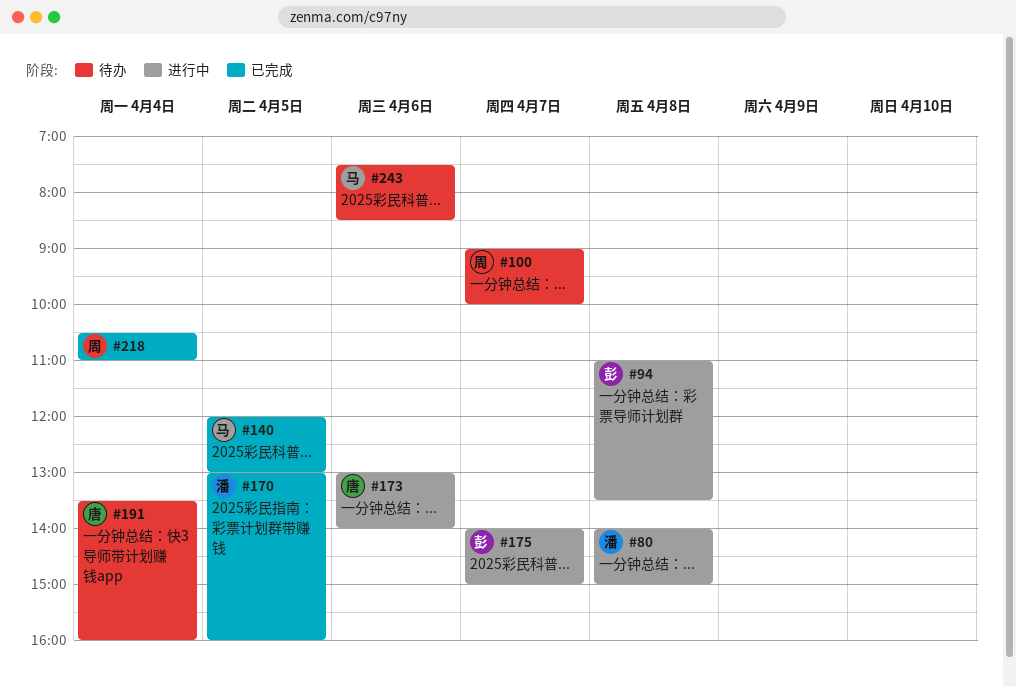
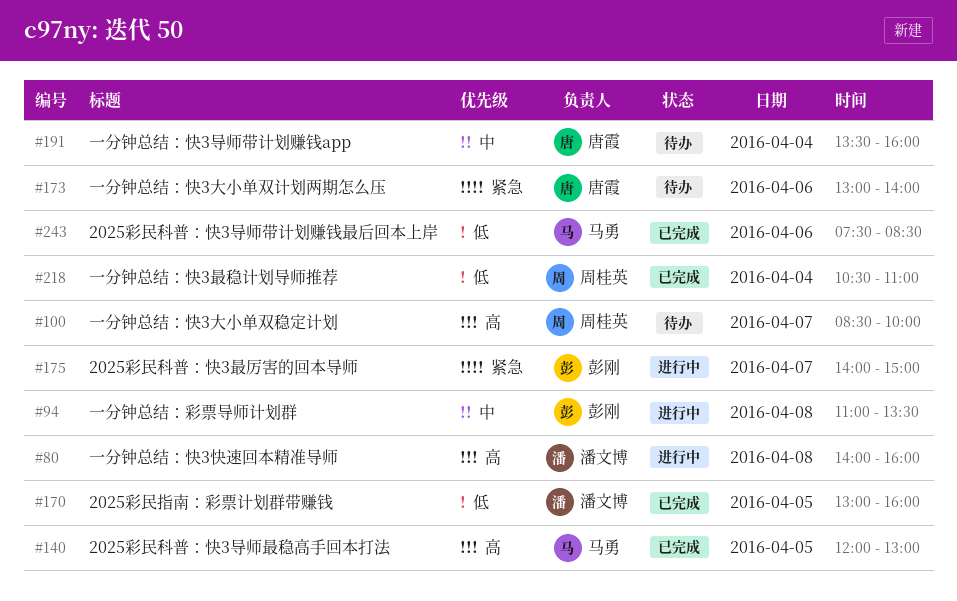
#80, ends: 15:00 -> 16:00
#100, begins: 09:00 -> 08:30
#173, status: 进行中 -> 待办
#243, status: 待办 -> 已完成

